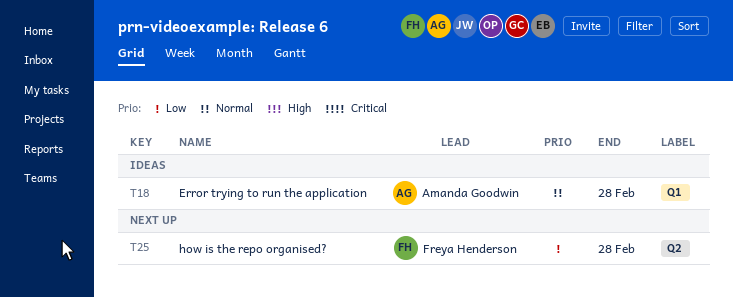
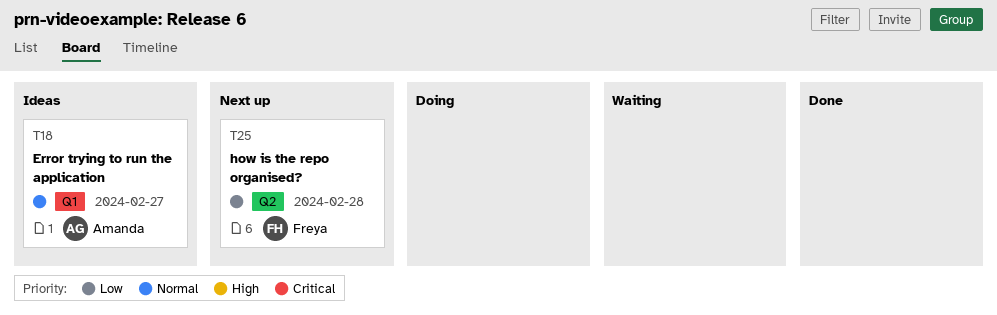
T18, due: Feb 28 -> Feb 27

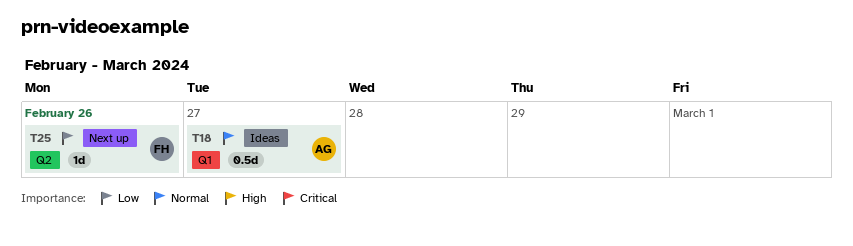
T25, due: Feb 28 -> Feb 26

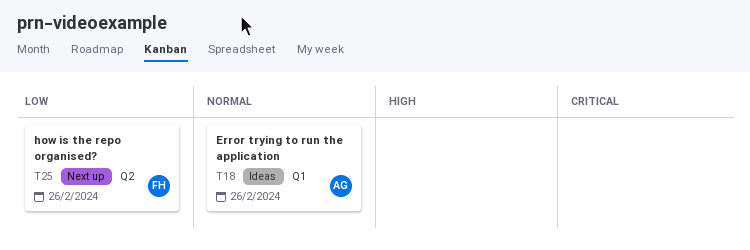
T18, due: Feb 27 -> Feb 26

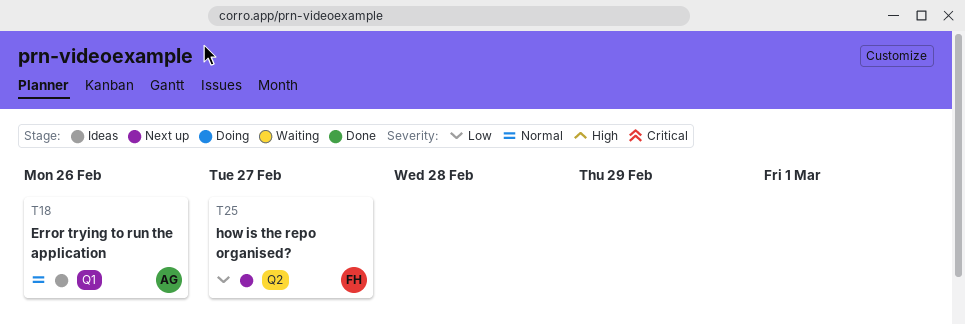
T25, due: Feb 26 -> Feb 27

